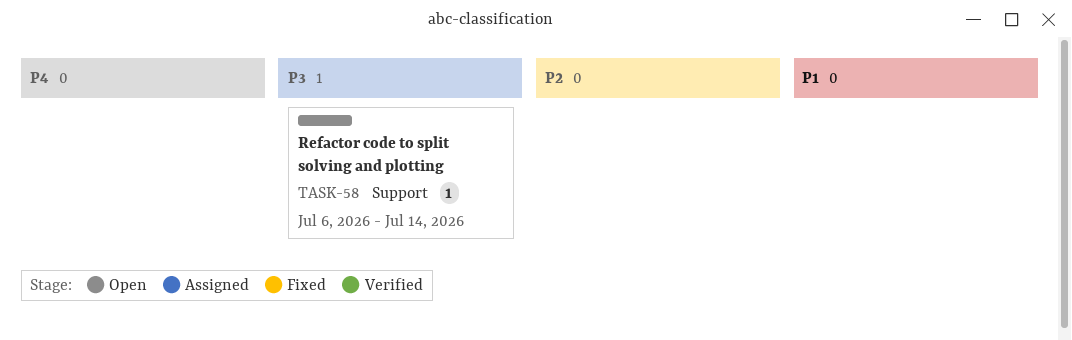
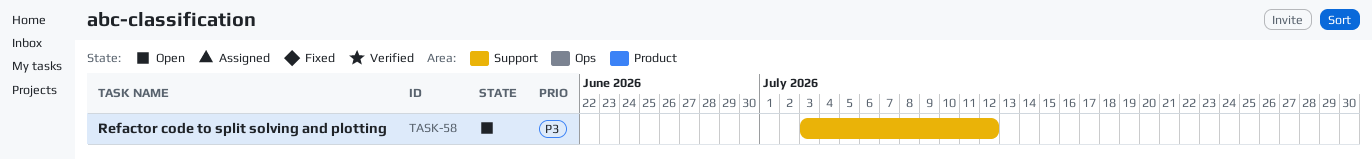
TASK-58, start: Jul 6 -> Jul 3
TASK-58, due: Jul 14 -> Jul 12

